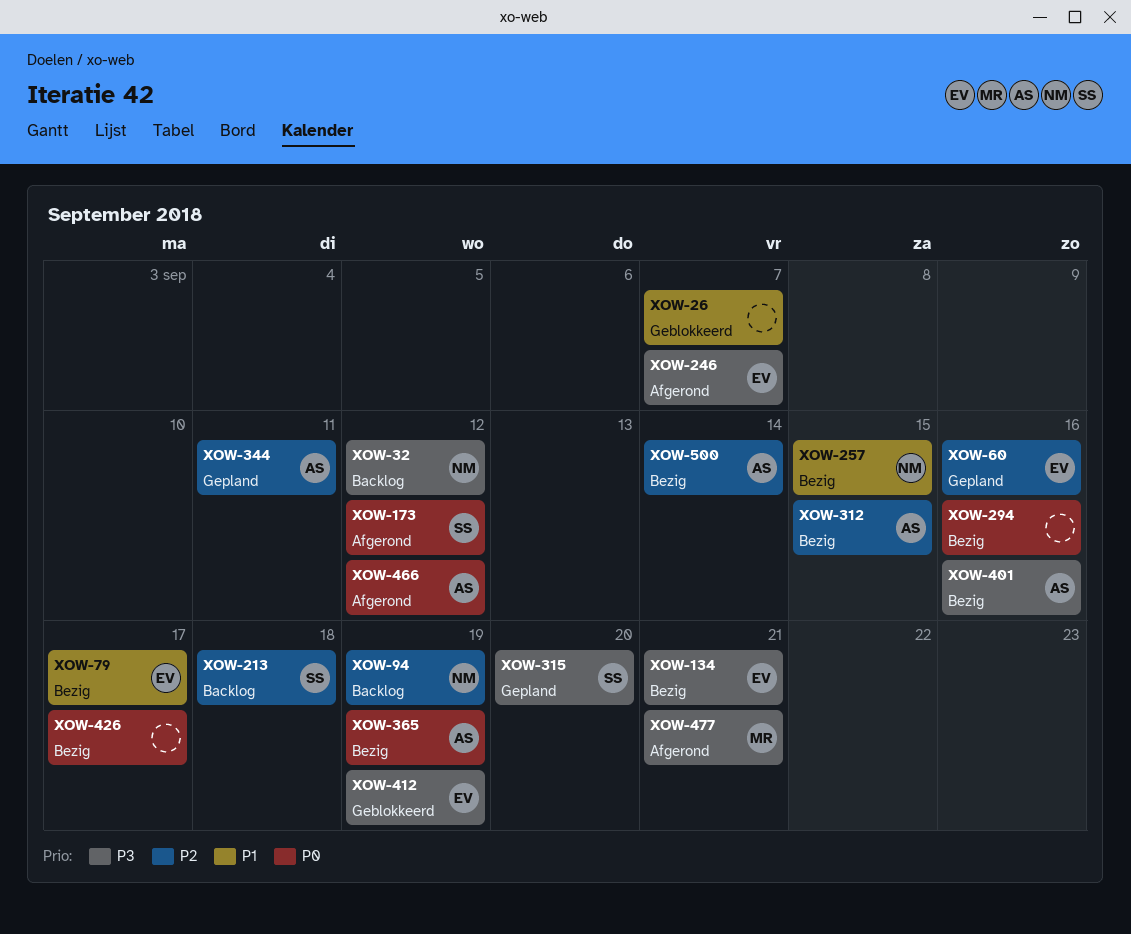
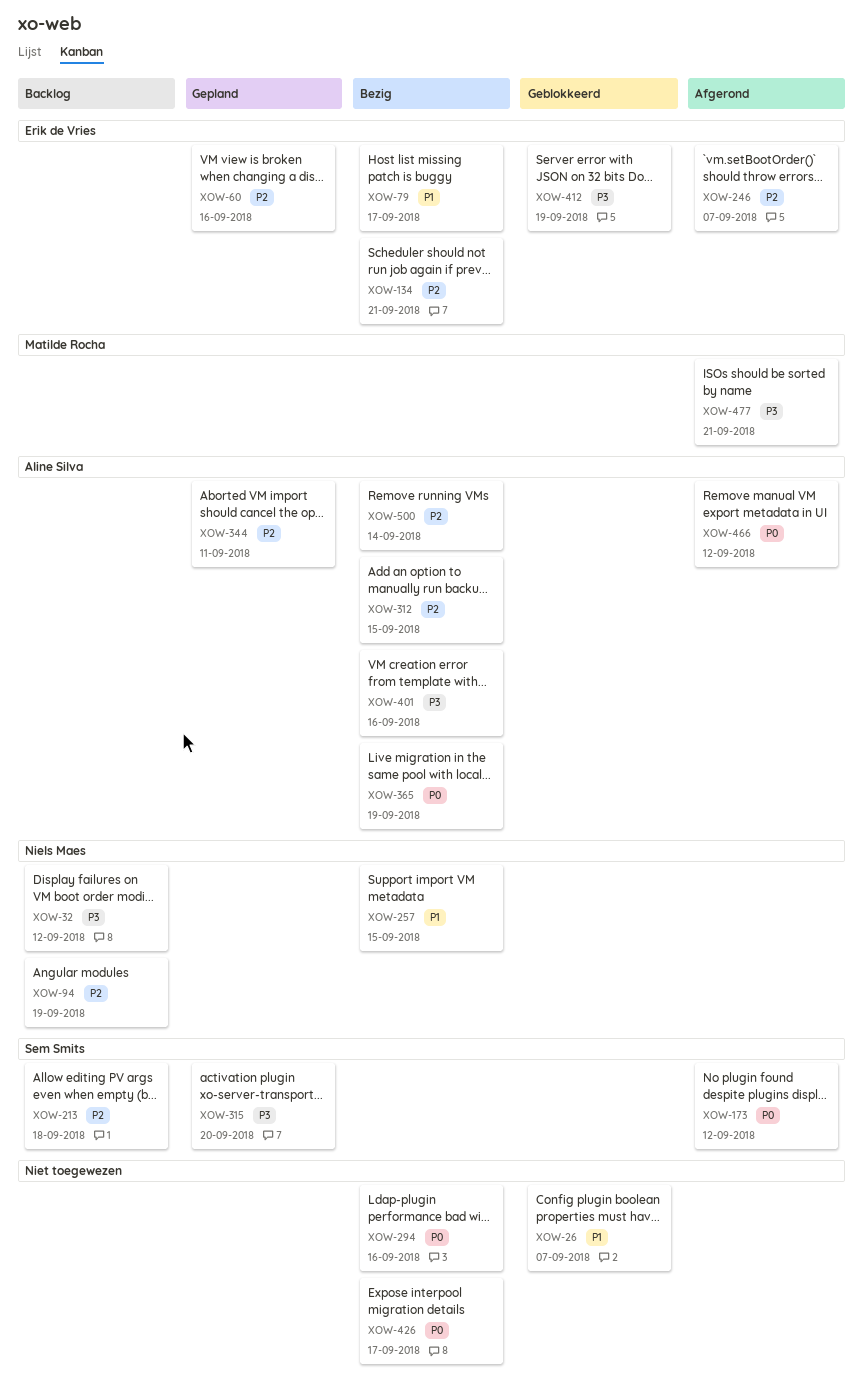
XOW-134, priority: P3 -> P2
XOW-246, priority: P3 -> P2

